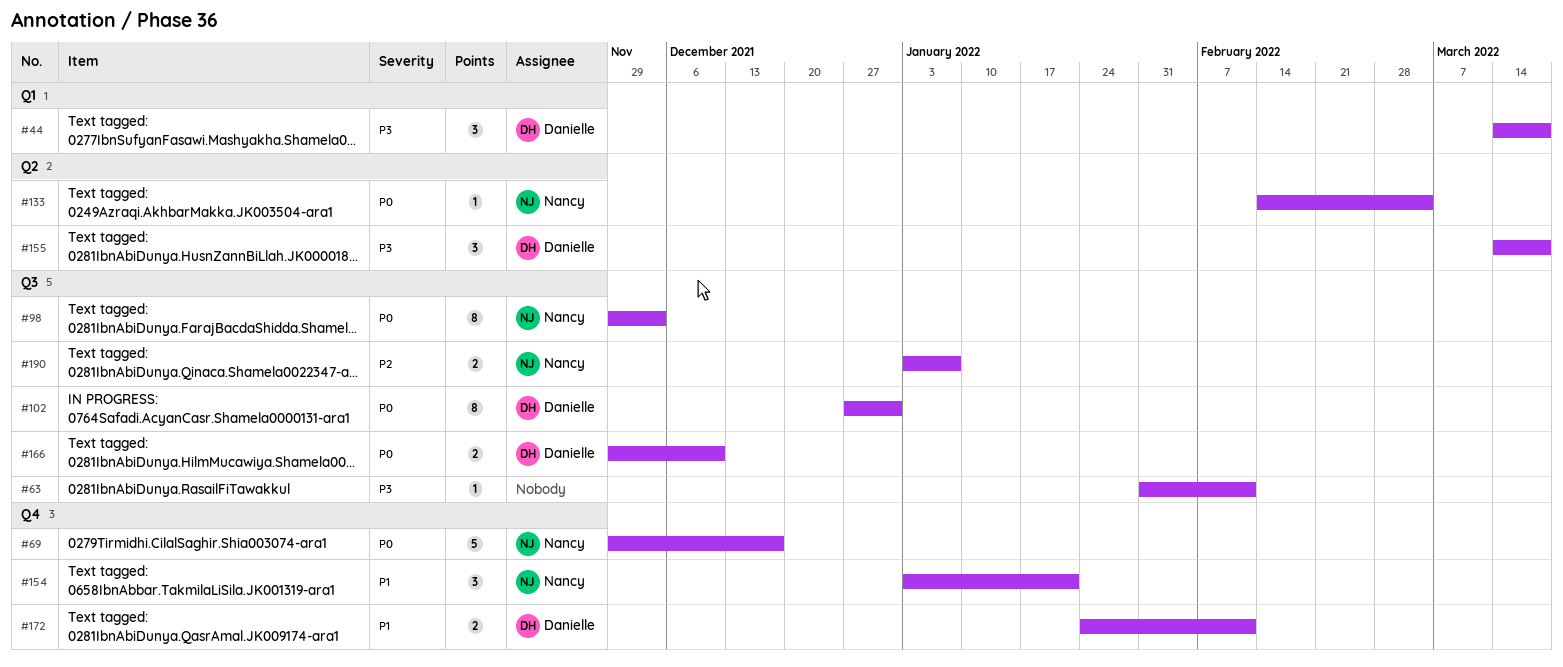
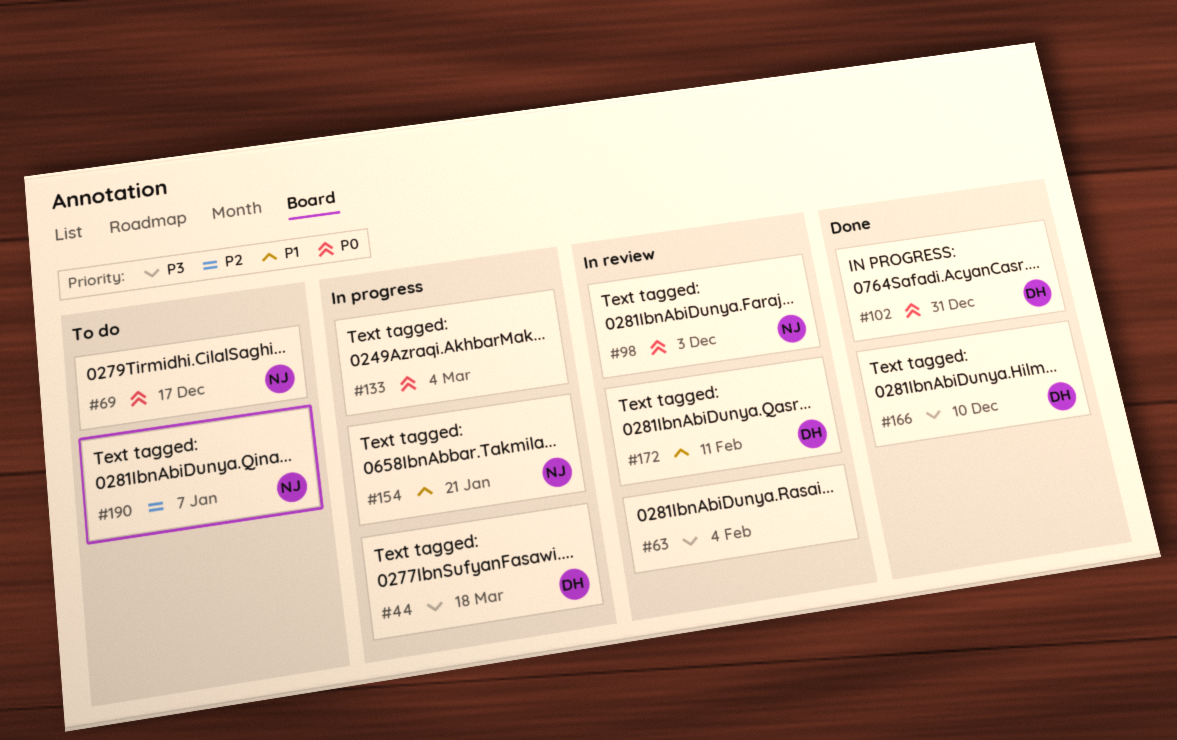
#63, due: Feb 11 -> Feb 4
#133, owner: Nancy -> none
#155: present -> none
#166, priority: P0 -> P3

